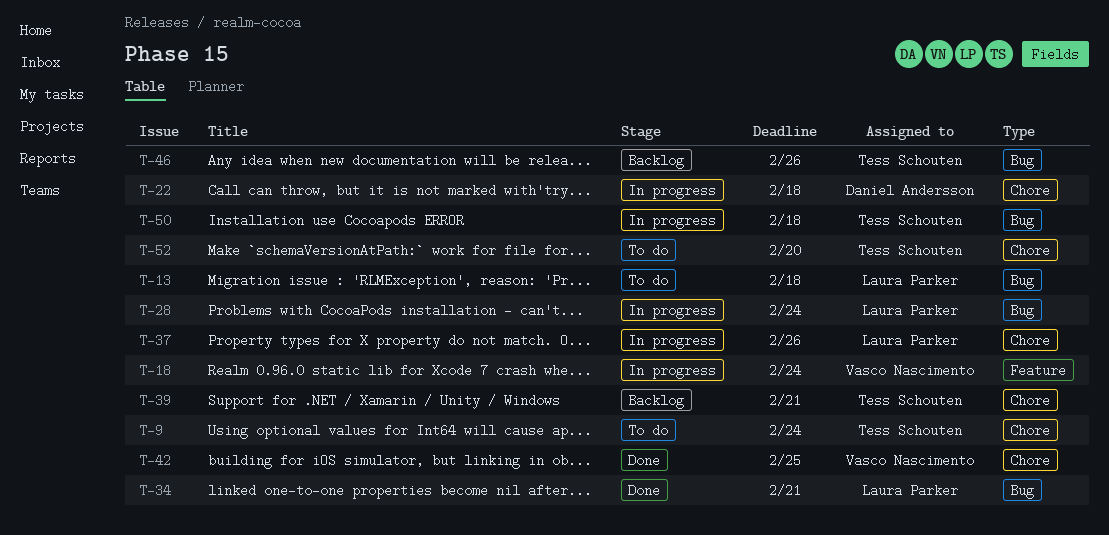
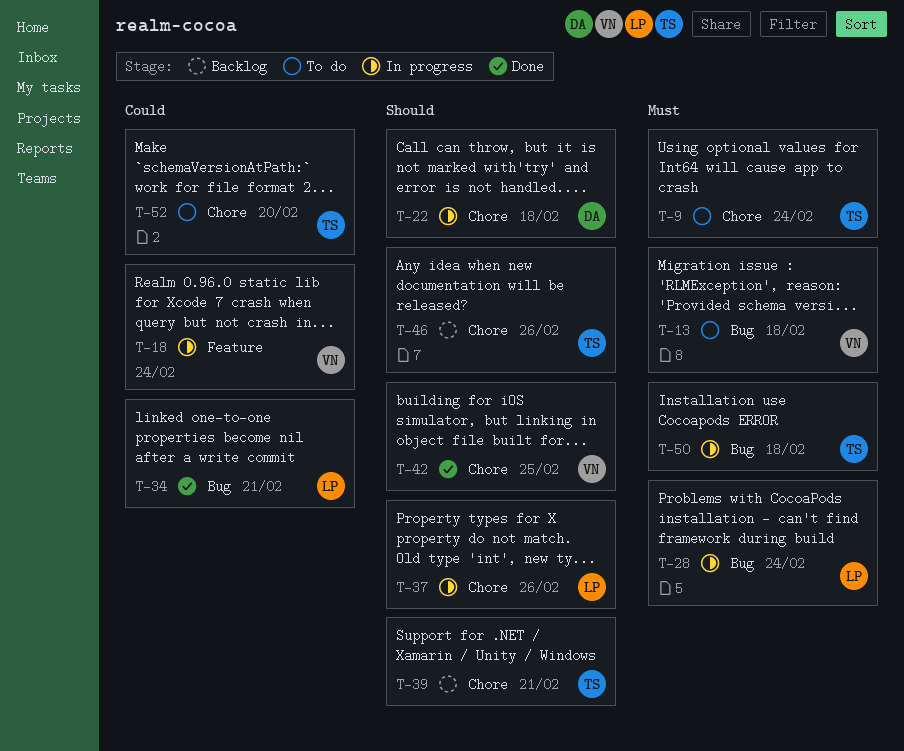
T-13, owner: Laura Parker -> Vasco Nascimento
T-46, label: Bug -> Chore

